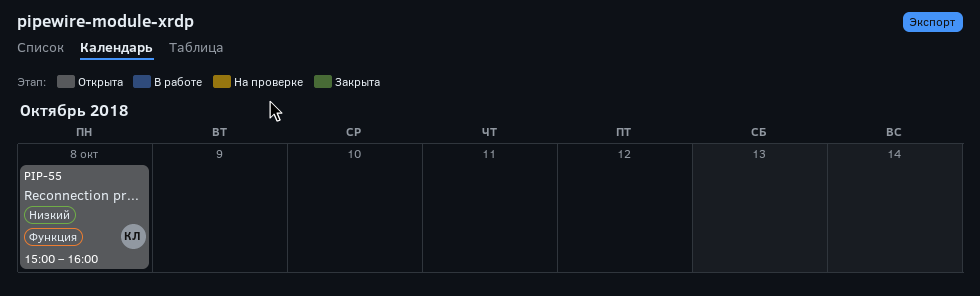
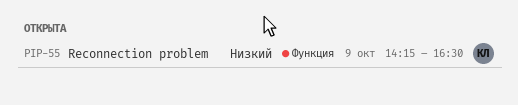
PIP-55, day: Oct 8 -> Oct 9
PIP-55, begins: 15:00 -> 14:15
PIP-55, ends: 16:00 -> 16:30

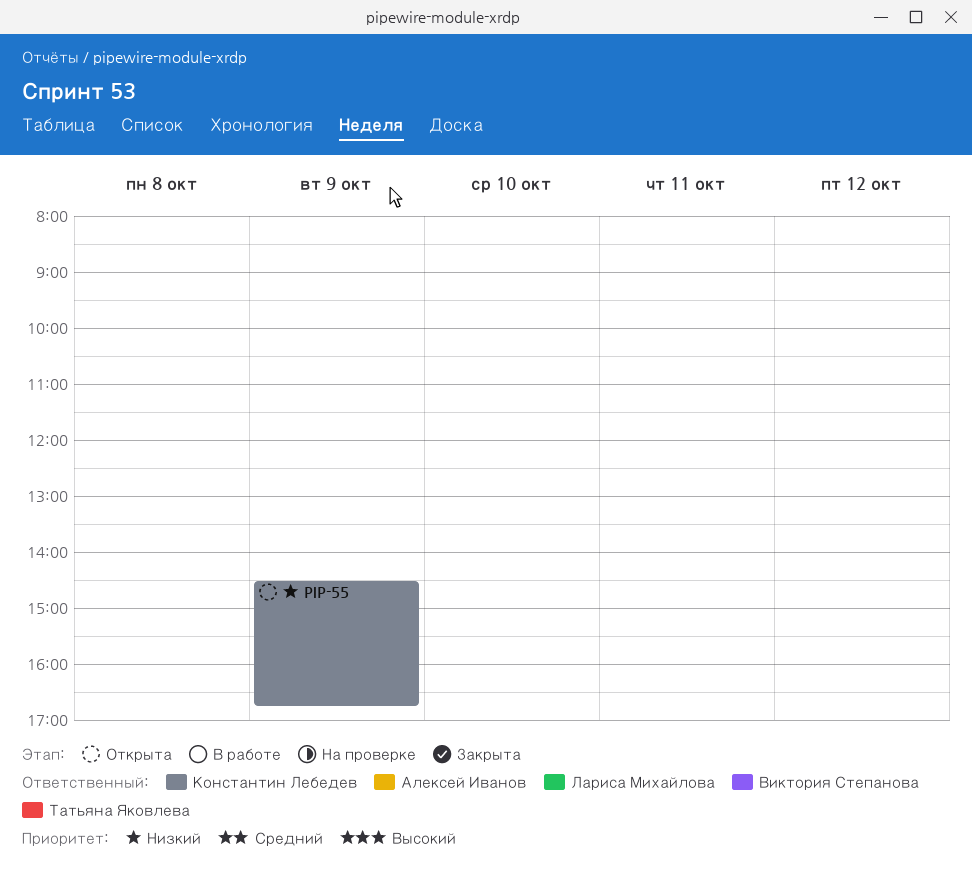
PIP-55, begins: 14:15 -> 14:30
PIP-55, ends: 16:30 -> 16:45

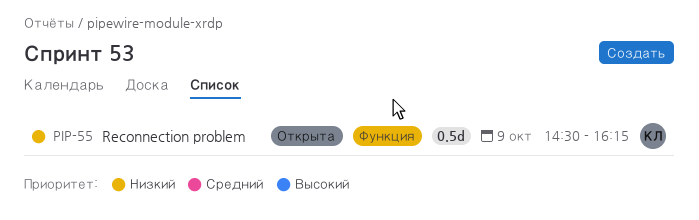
PIP-55, ends: 16:45 -> 16:15

